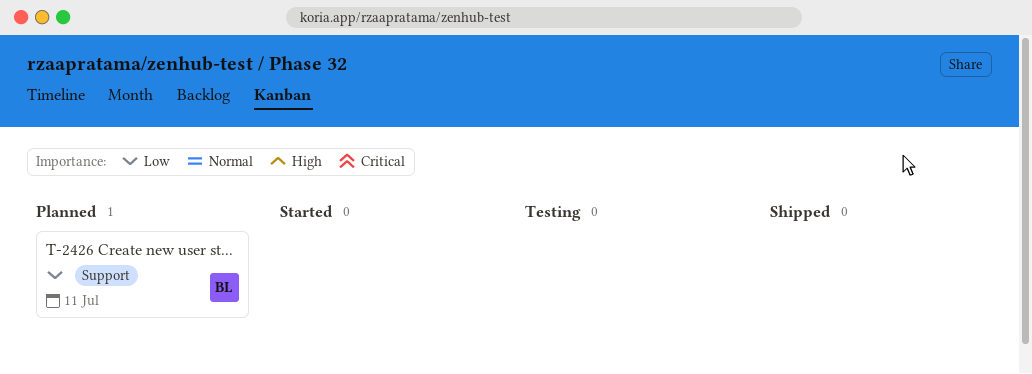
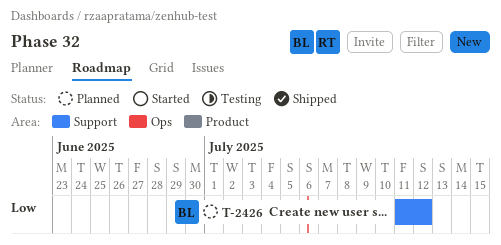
T-2426, due: Jul 11 -> Jul 12

